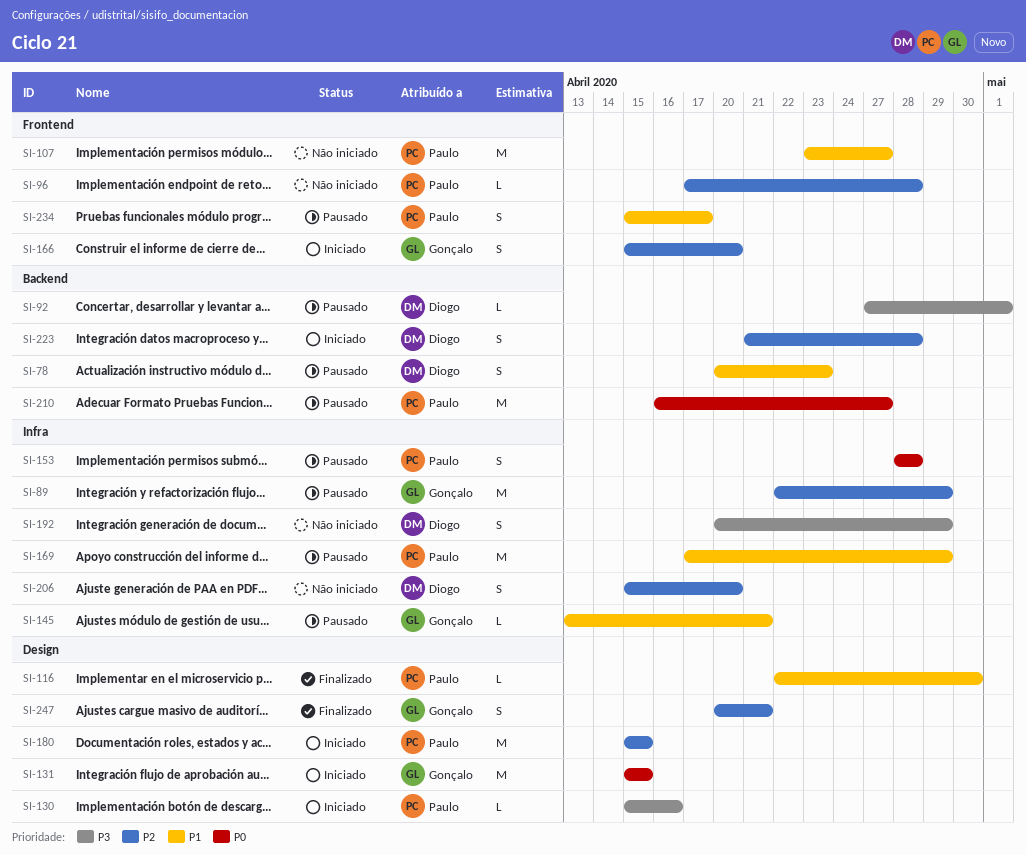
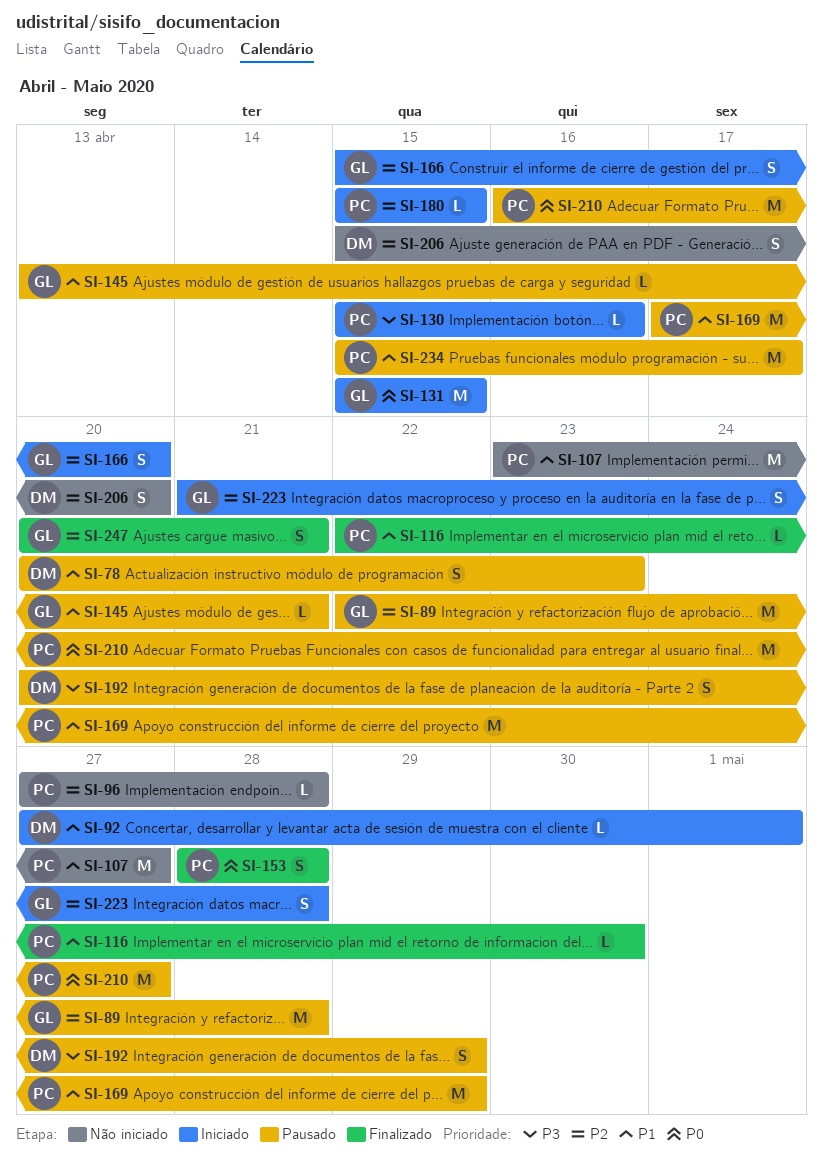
SI-89, due: Apr 29 -> Apr 28
SI-92, status: Pausado -> Iniciado
SI-92, priority: P3 -> P1
SI-96, start: Apr 17 -> Apr 27
SI-153, status: Pausado -> Finalizado
SI-180, estimate: M -> L
SI-192, status: Não iniciado -> Pausado
SI-223, owner: Diogo -> Gonçalo
SI-234, estimate: S -> M

